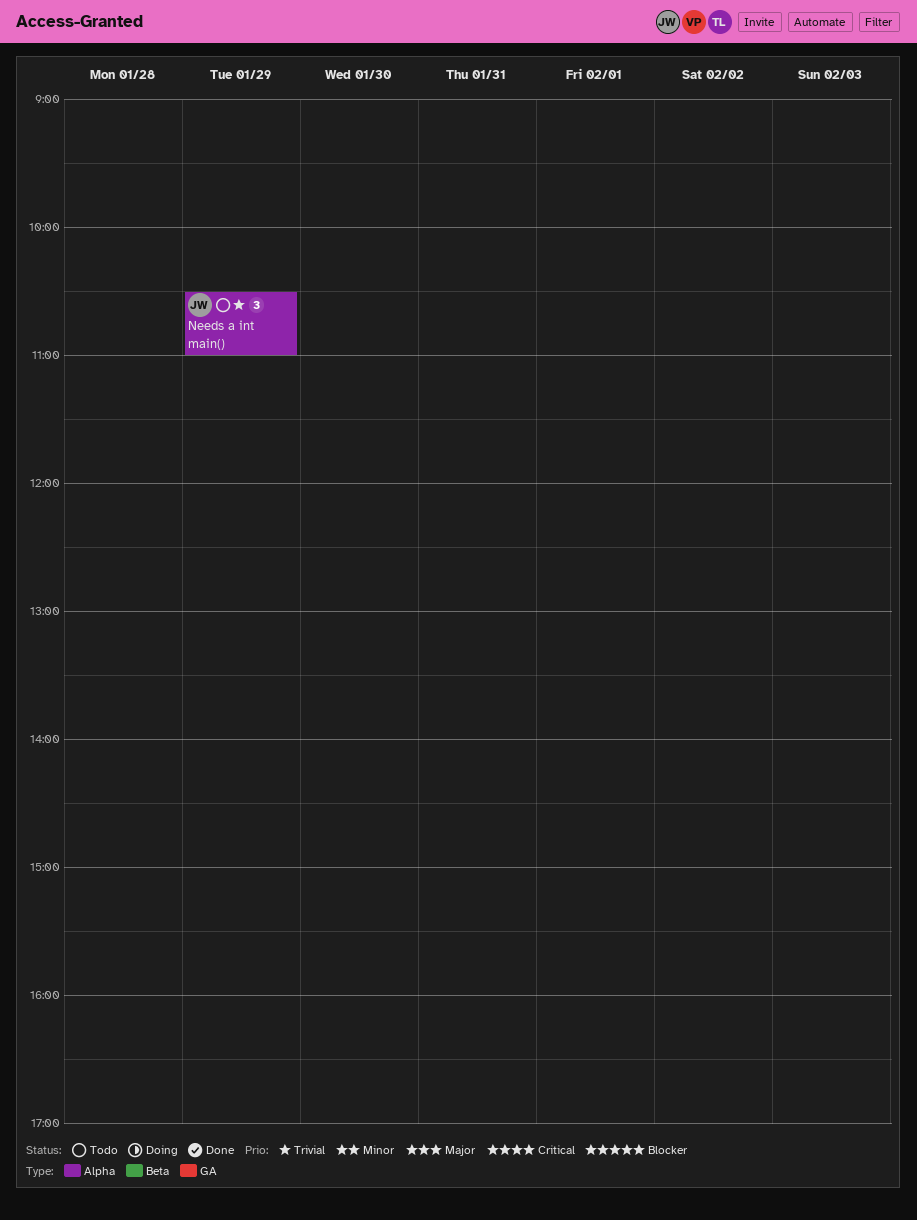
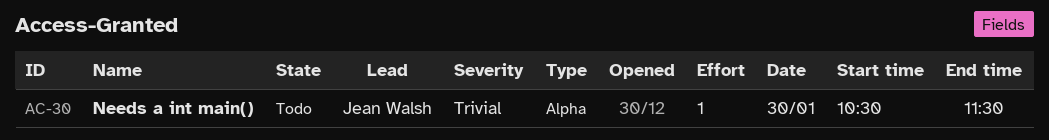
Needs a int main(), estimate: 3 -> 1
Needs a int main(), day: Jan 29 -> Jan 30
Needs a int main(), ends: 11:00 -> 11:30

